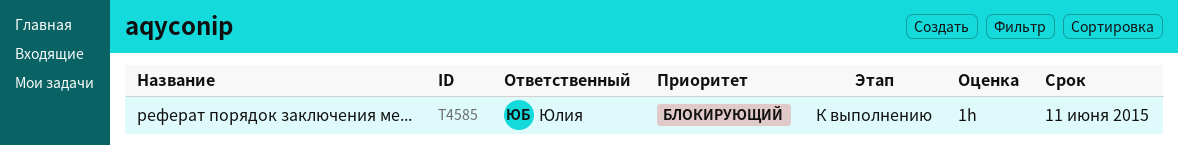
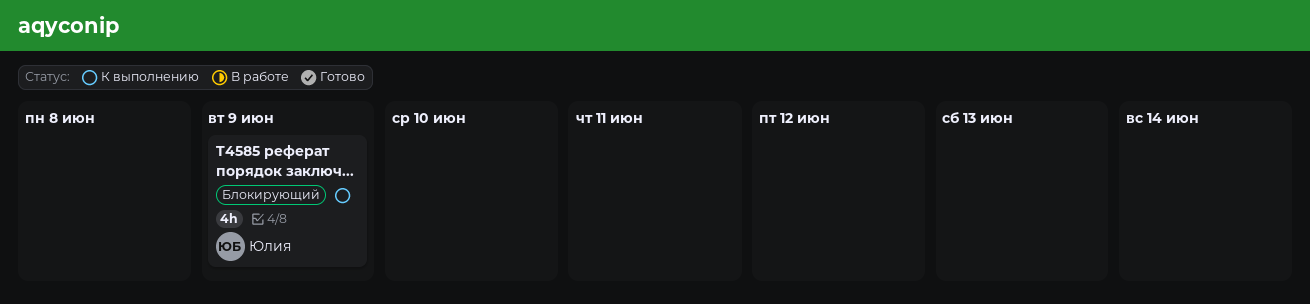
T4585, estimate: 1h -> 4h
T4585, due: Jun 11 -> Jun 9

